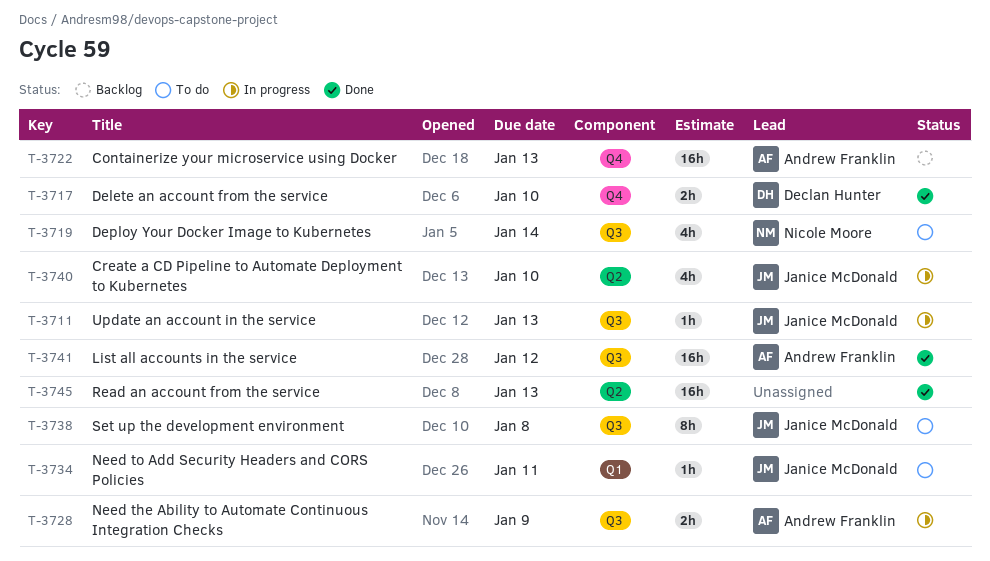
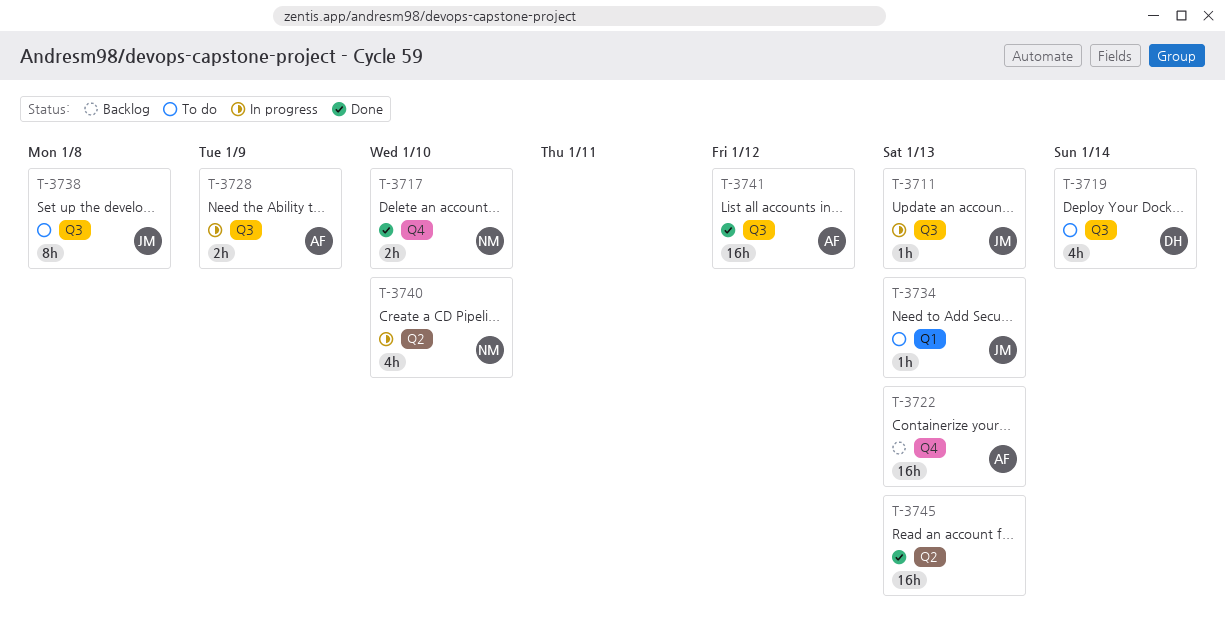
T-3717, owner: Declan Hunter -> Nicole Moore
T-3719, owner: Nicole Moore -> Declan Hunter
T-3734, due: Jan 11 -> Jan 13
T-3740, owner: Janice McDonald -> Nicole Moore

